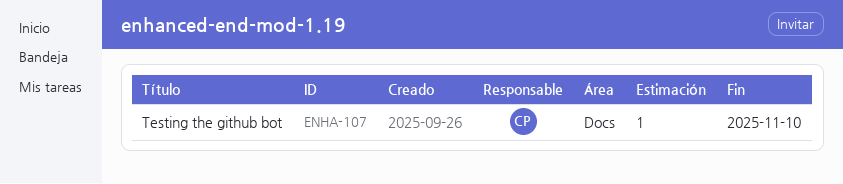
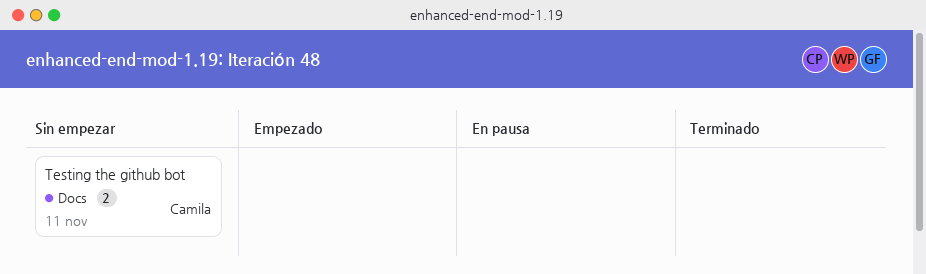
Testing the github bot, estimate: 1 -> 2
Testing the github bot, due: Nov 10 -> Nov 11

